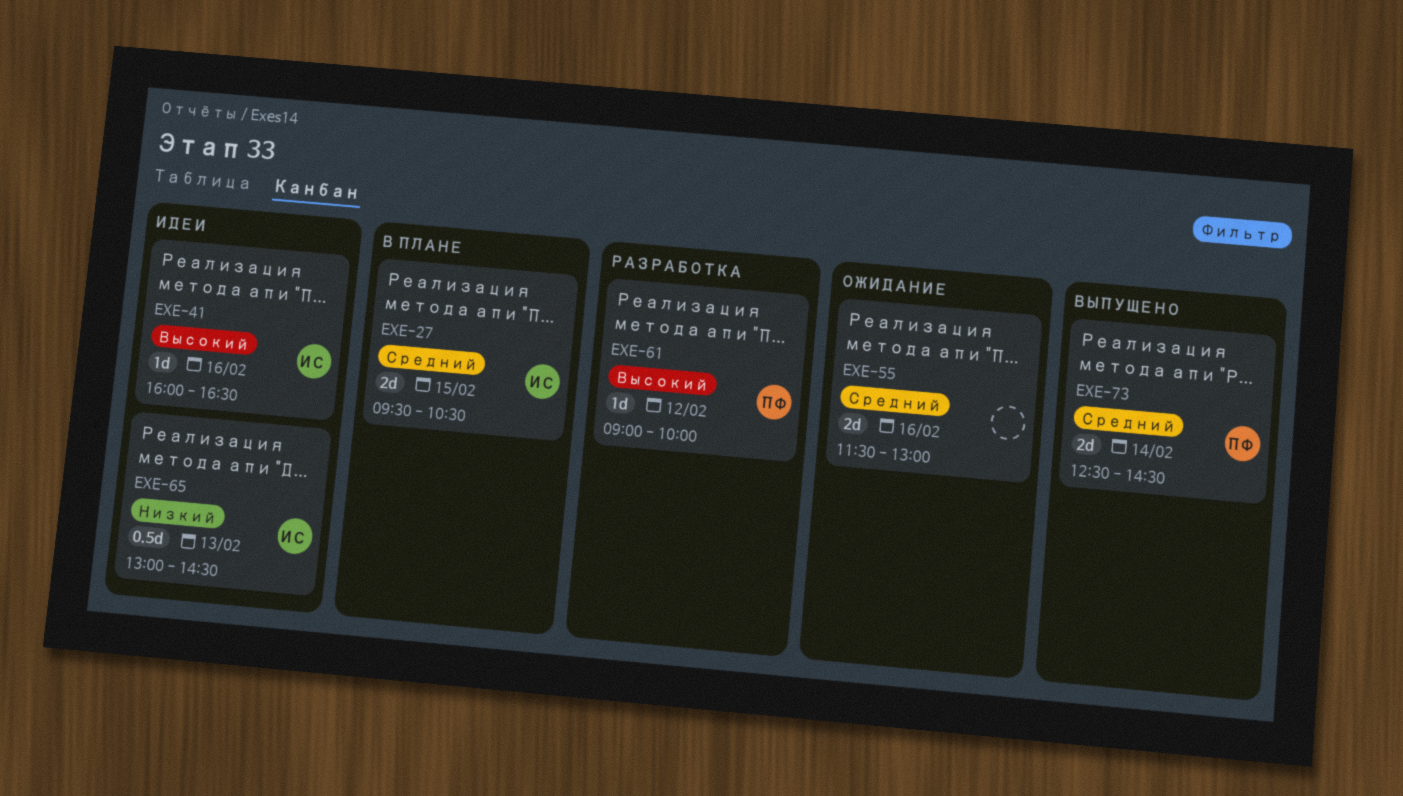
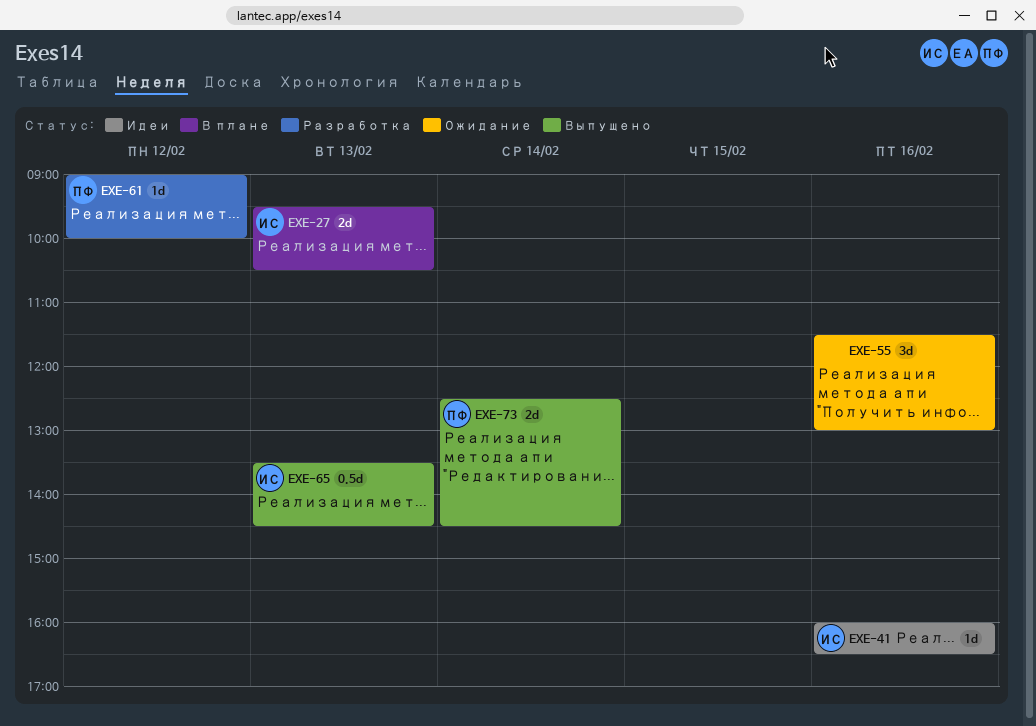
EXE-27, day: Feb 15 -> Feb 13
EXE-55, estimate: 2d -> 3d
EXE-65, status: Идеи -> Выпущено
EXE-65, begins: 13:00 -> 13:30

